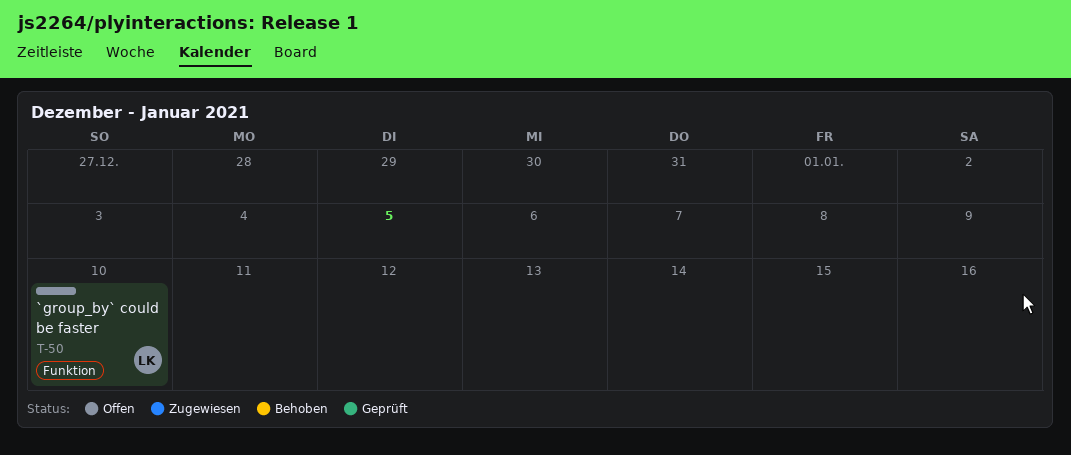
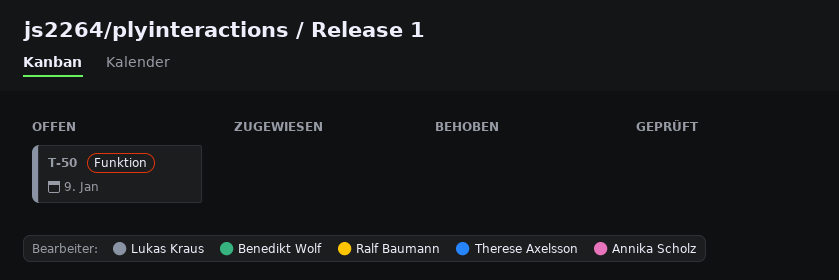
T-50, due: Jan 10 -> Jan 9

